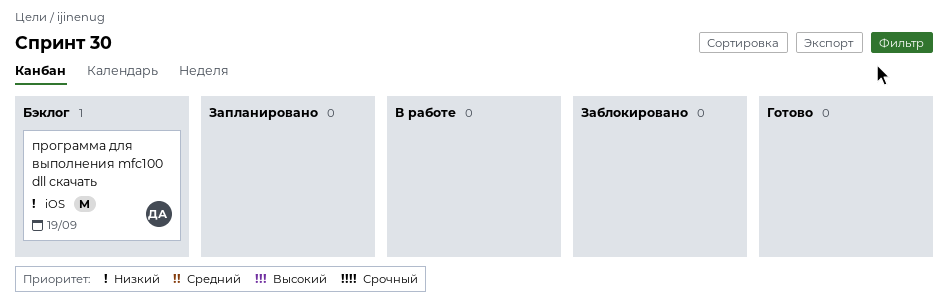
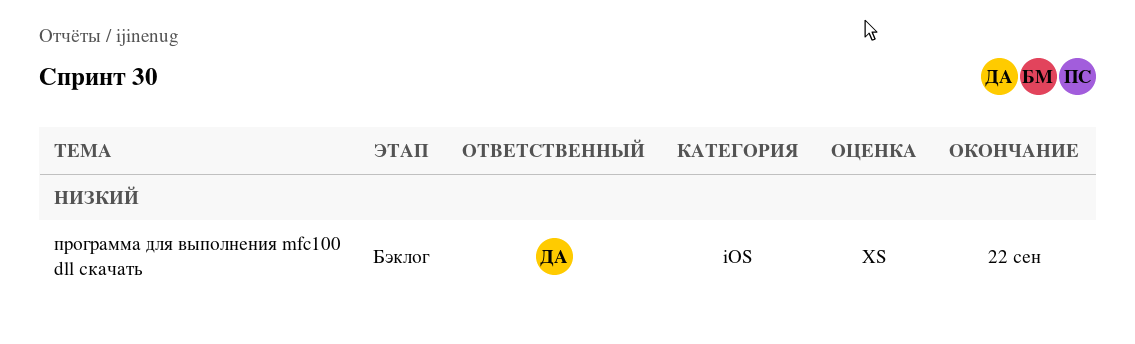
программа для выполнения mfc100 dll скачать, estimate: M -> XS
программа для выполнения mfc100 dll скачать, due: Sep 19 -> Sep 22

